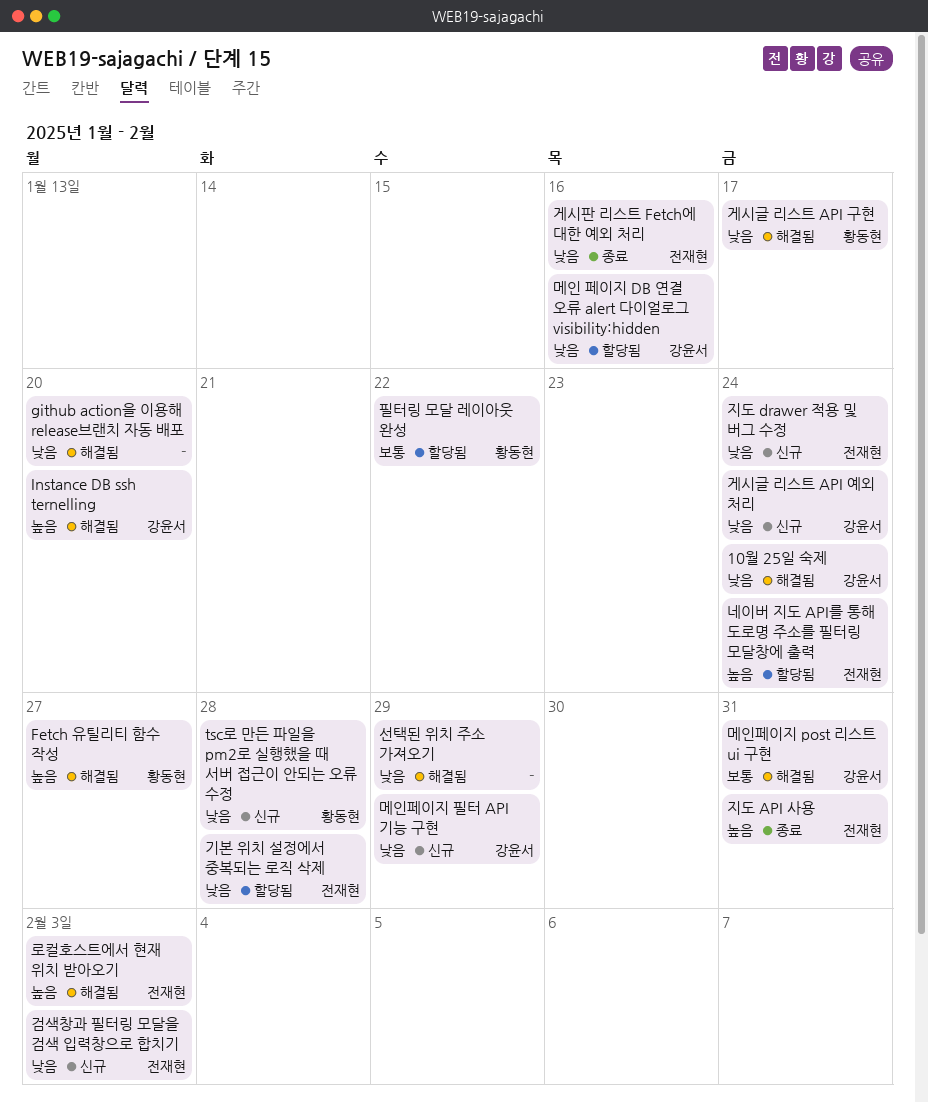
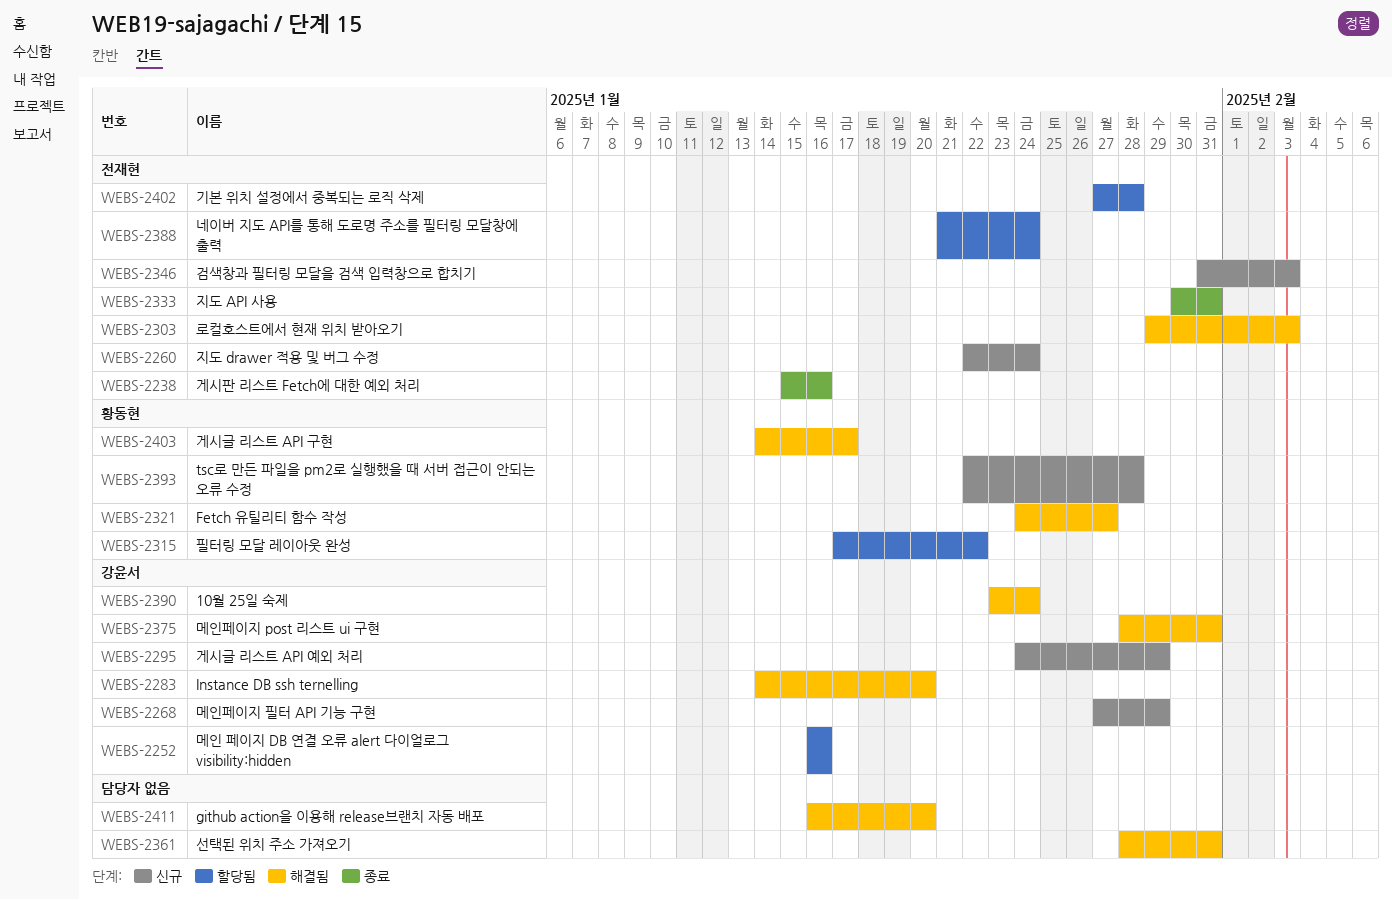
게시글 리스트 API 예외 처리, due: Jan 24 -> Jan 29
선택된 위치 주소 가져오기, due: Jan 29 -> Jan 31

